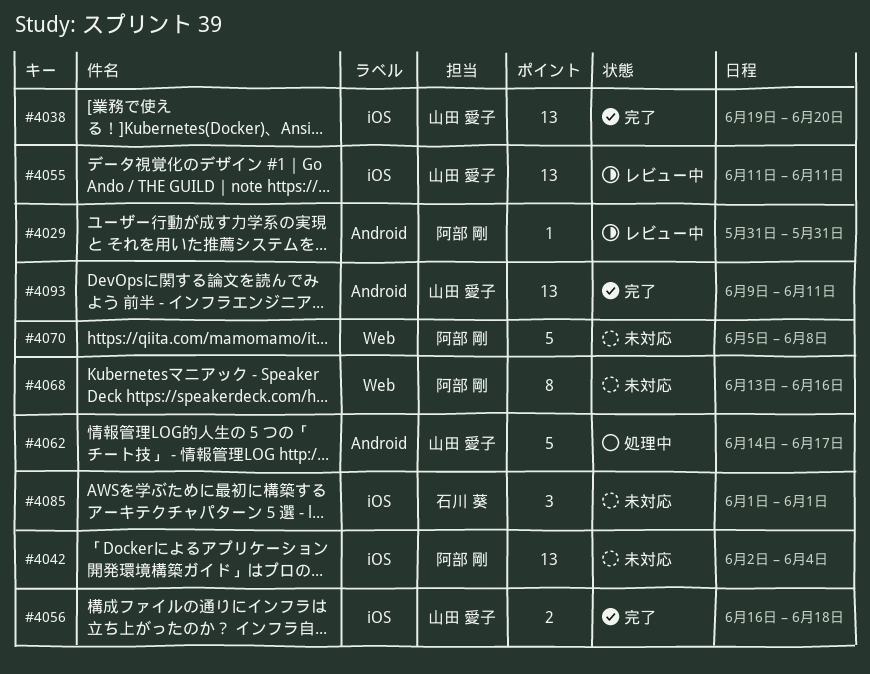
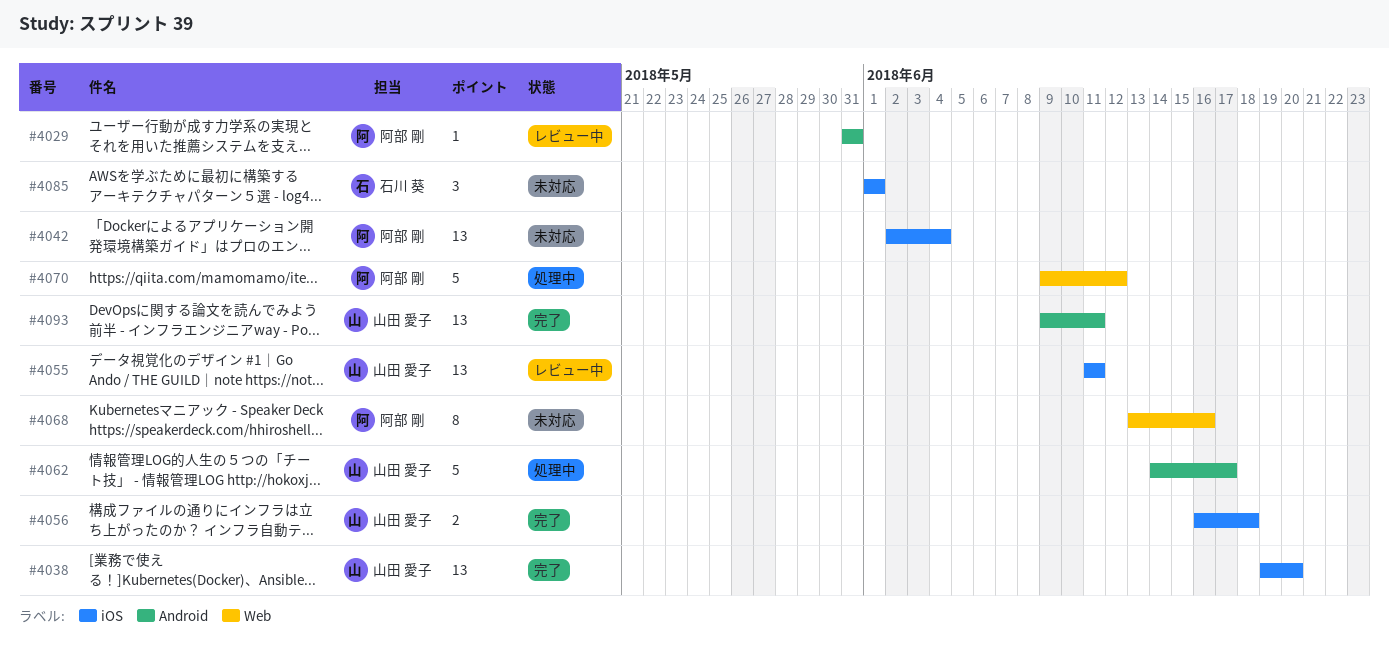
#4070, status: 未対応 -> 処理中
#4070, start: Jun 5 -> Jun 9
#4070, due: Jun 8 -> Jun 12

